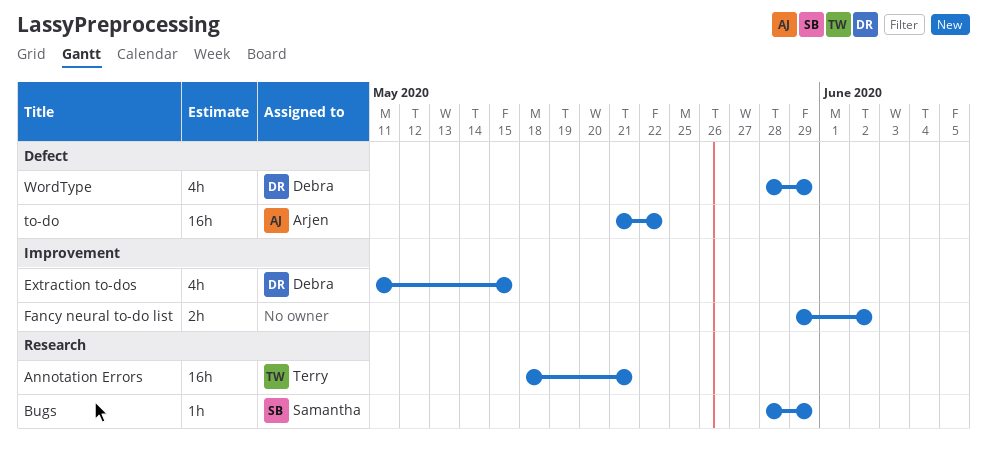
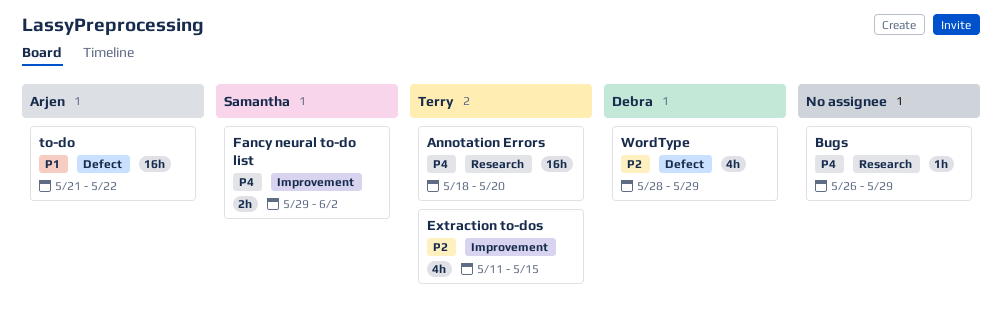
Annotation Errors, due: May 21 -> May 20
Bugs, owner: Samantha -> none
Bugs, start: May 28 -> May 26
Extraction to-dos, owner: Debra -> Terry
Fancy neural to-do list, owner: none -> Samantha

